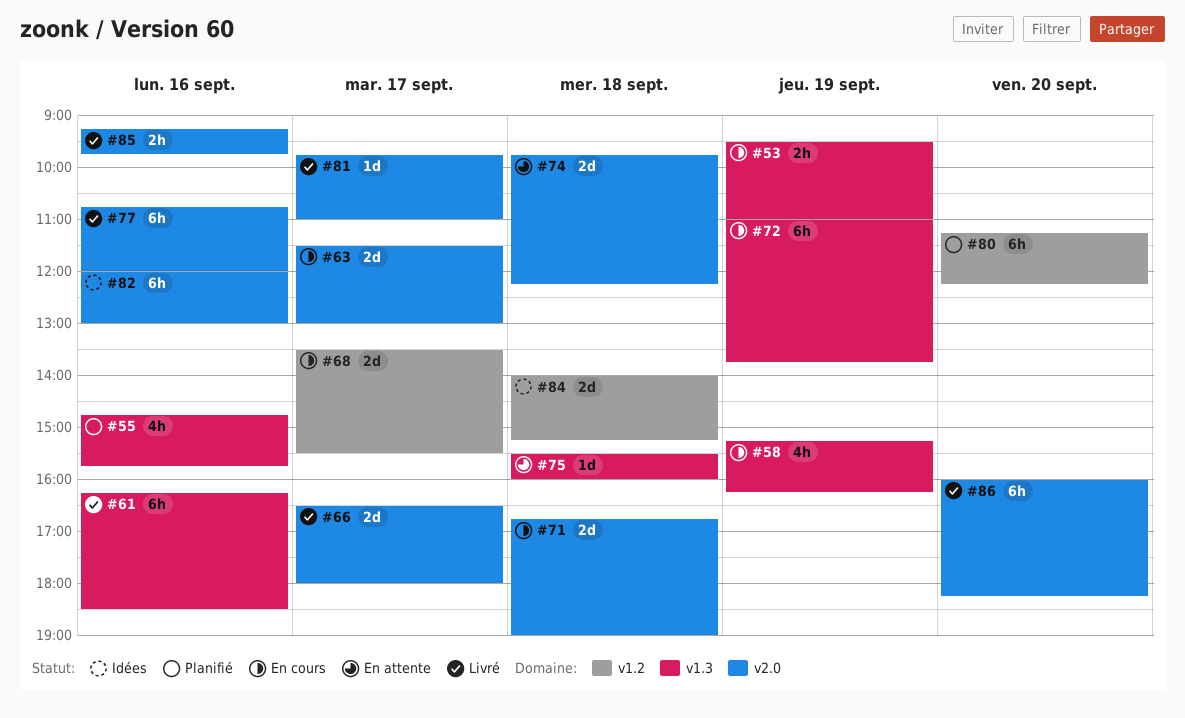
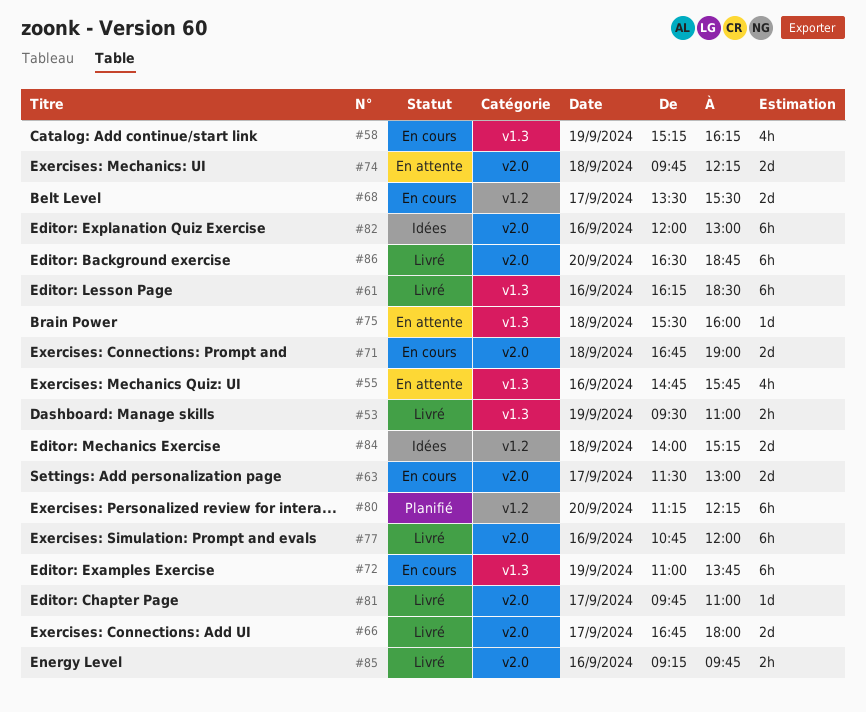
#53, status: En cours -> Livré
#55, status: Planifié -> En attente
#66, begins: 16:30 -> 16:45
#86, begins: 16:00 -> 16:30
#86, ends: 18:15 -> 18:45

